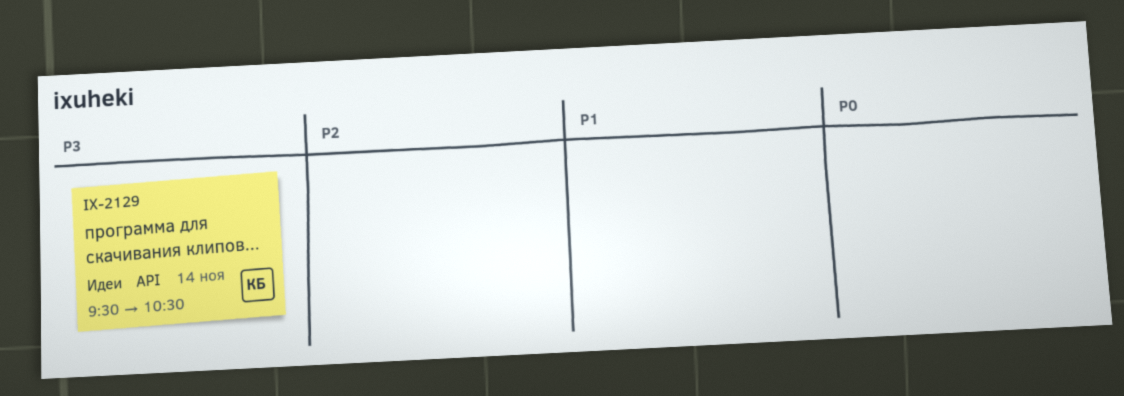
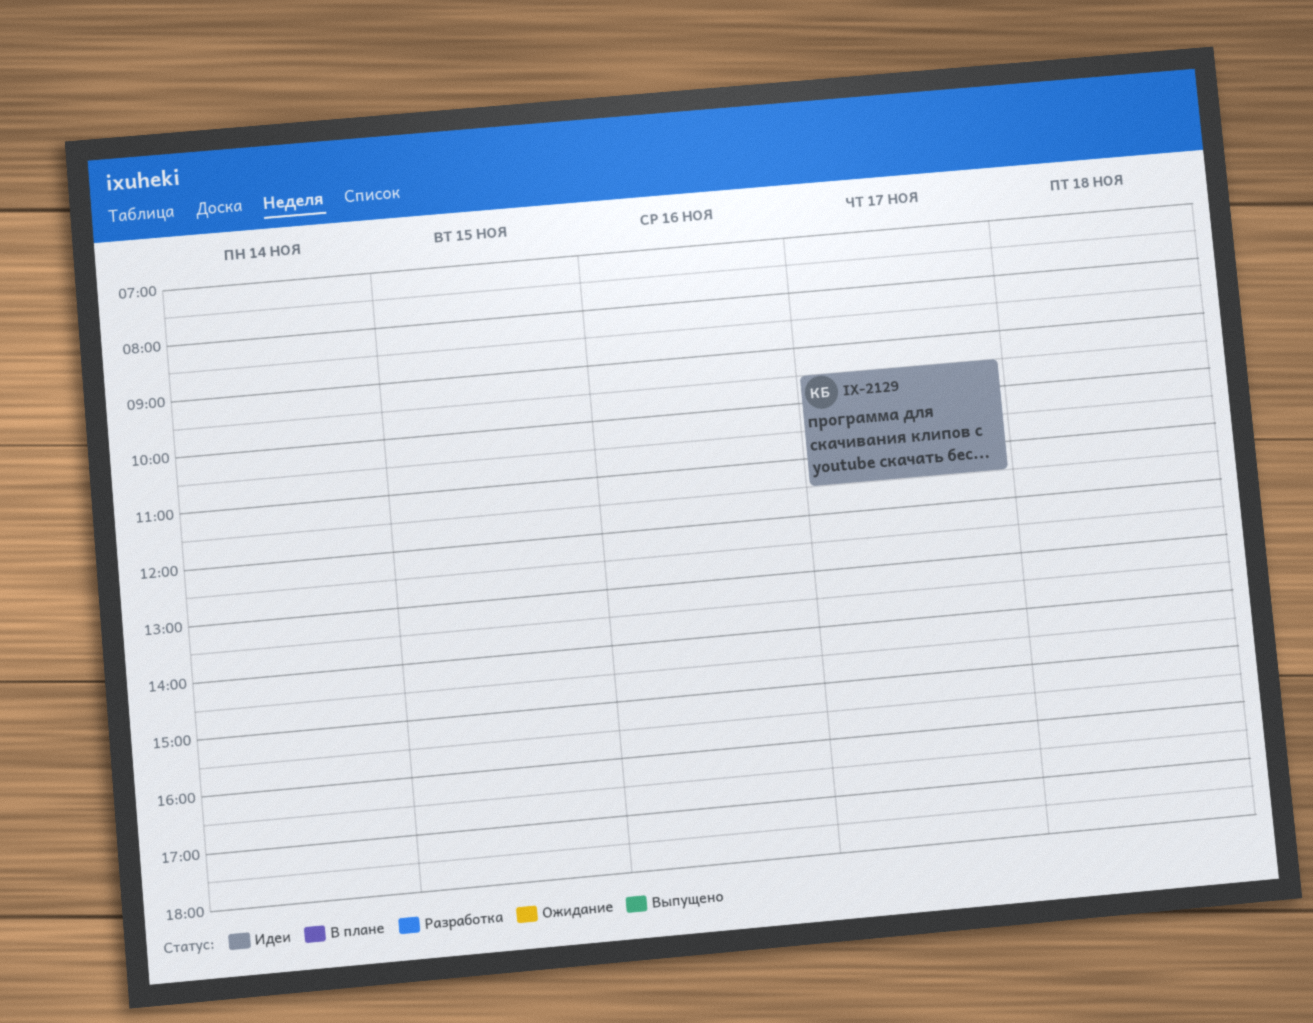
IX-2129, day: Nov 14 -> Nov 17
IX-2129, ends: 10:30 -> 11:30

